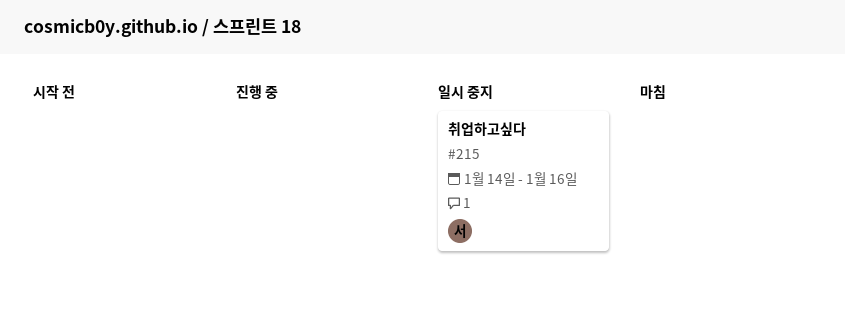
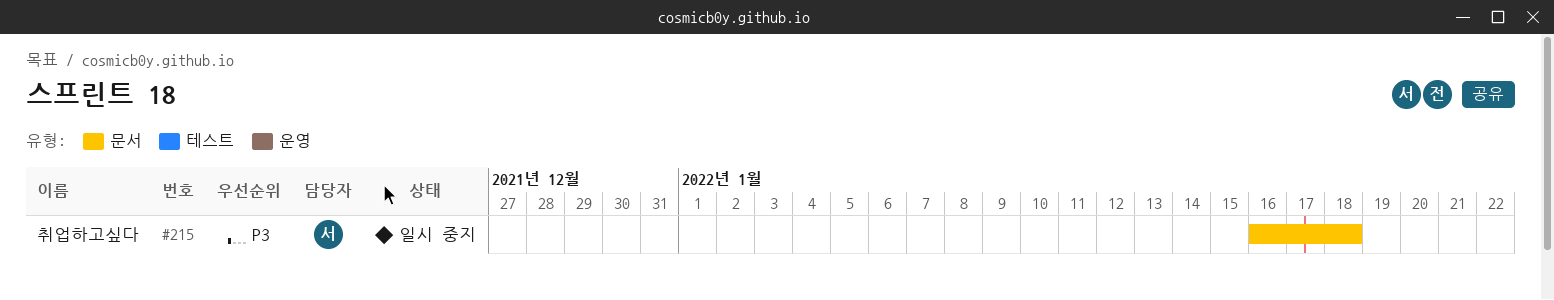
#215, start: Jan 14 -> Jan 16
#215, due: Jan 16 -> Jan 18

